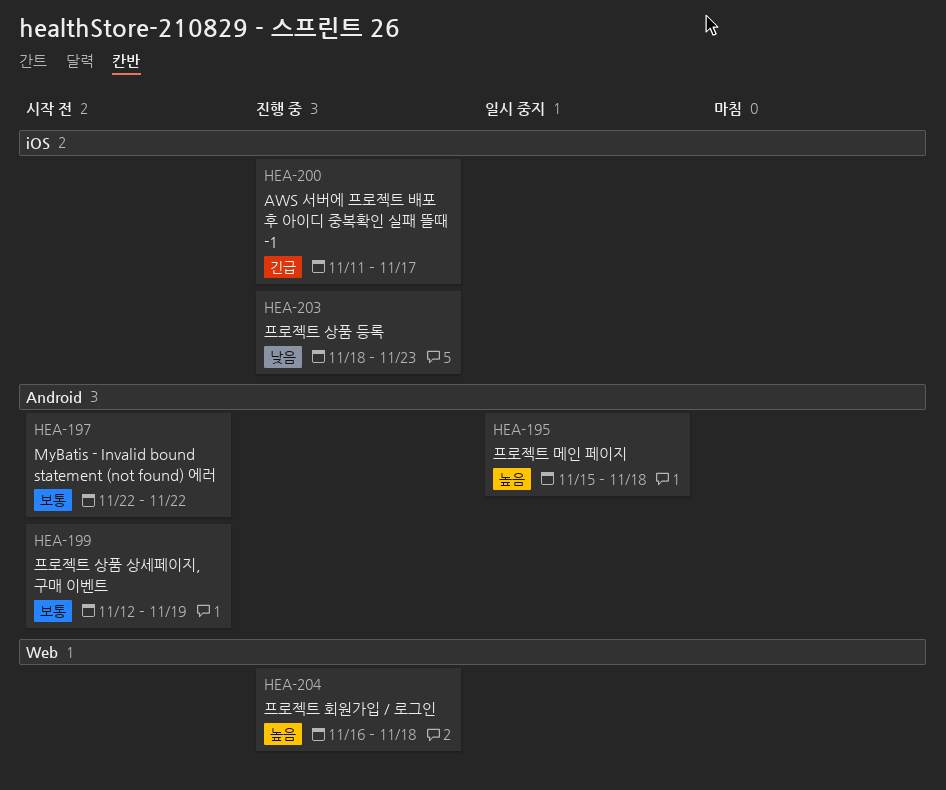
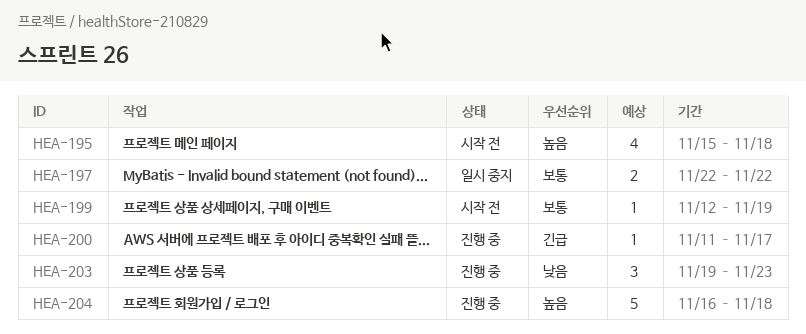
HEA-195, status: 일시 중지 -> 시작 전
HEA-197, status: 시작 전 -> 일시 중지
HEA-203, start: Nov 18 -> Nov 19

